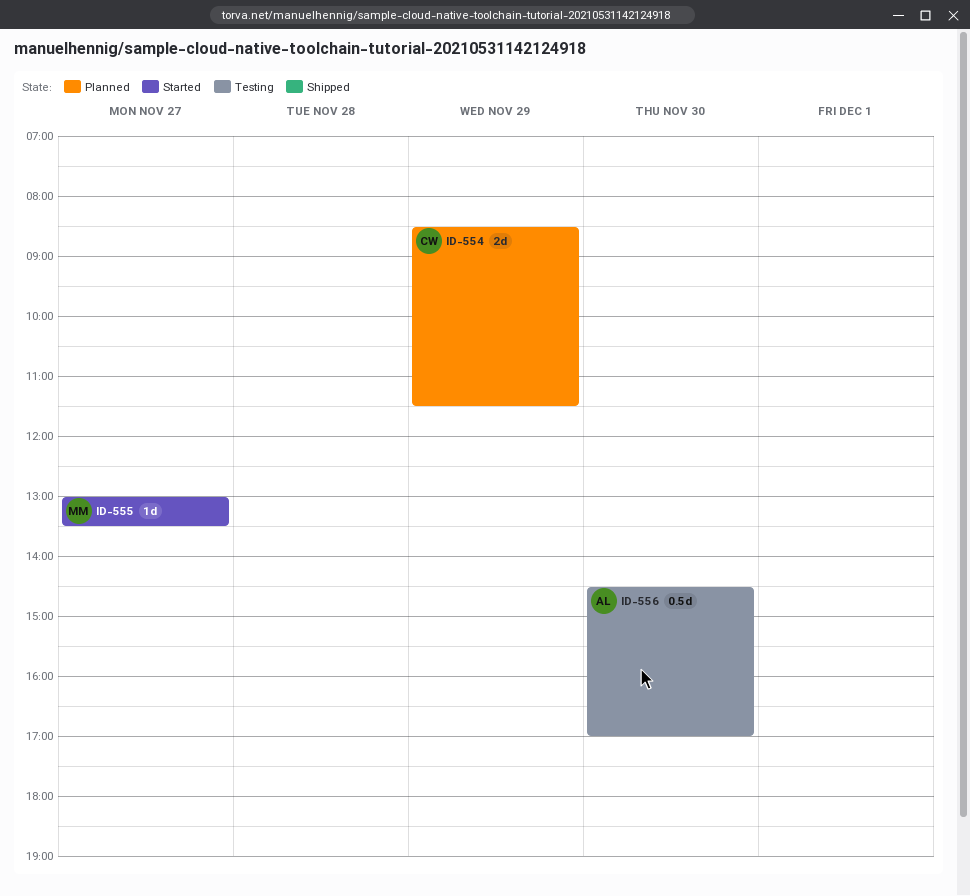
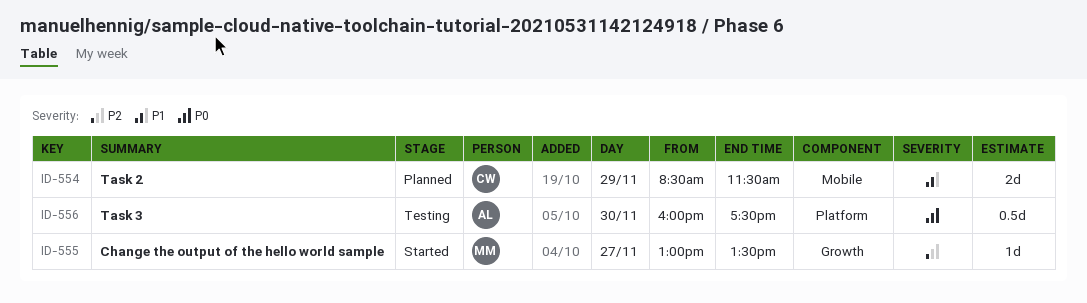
ID-556, begins: 14:30 -> 16:00
ID-556, ends: 17:00 -> 17:30

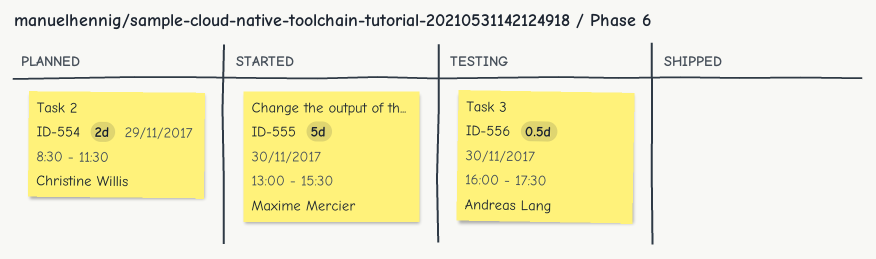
ID-555, estimate: 1d -> 5d
ID-555, day: Nov 27 -> Nov 30
ID-555, ends: 13:30 -> 15:30

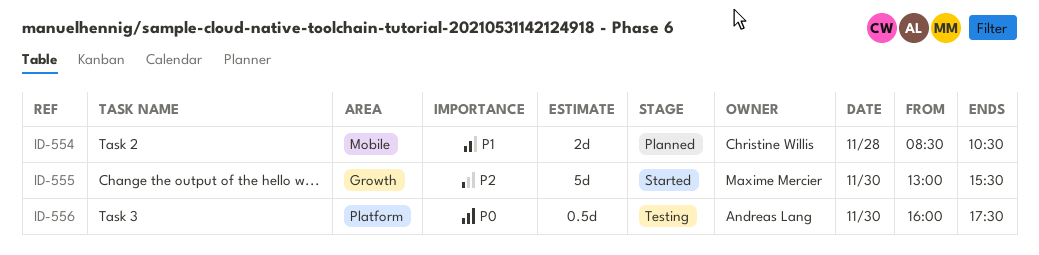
ID-554, day: Nov 29 -> Nov 28
ID-554, ends: 11:30 -> 10:30

